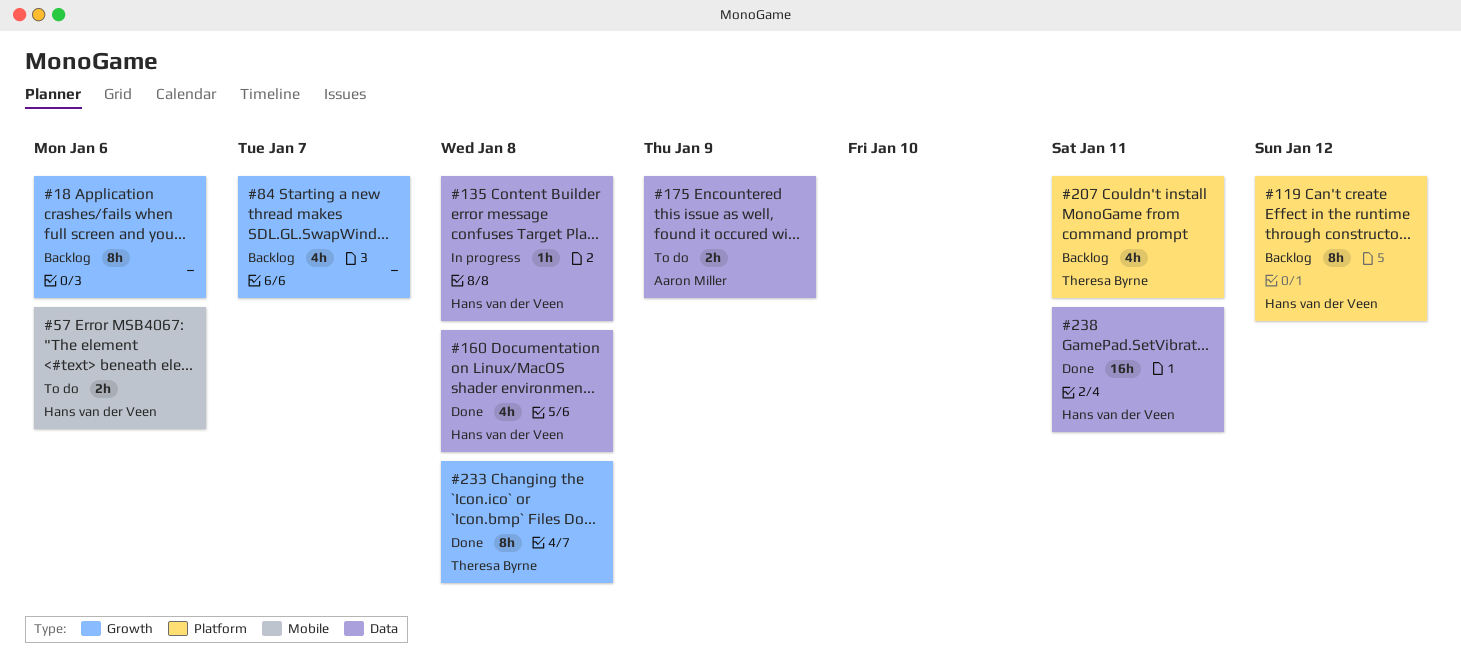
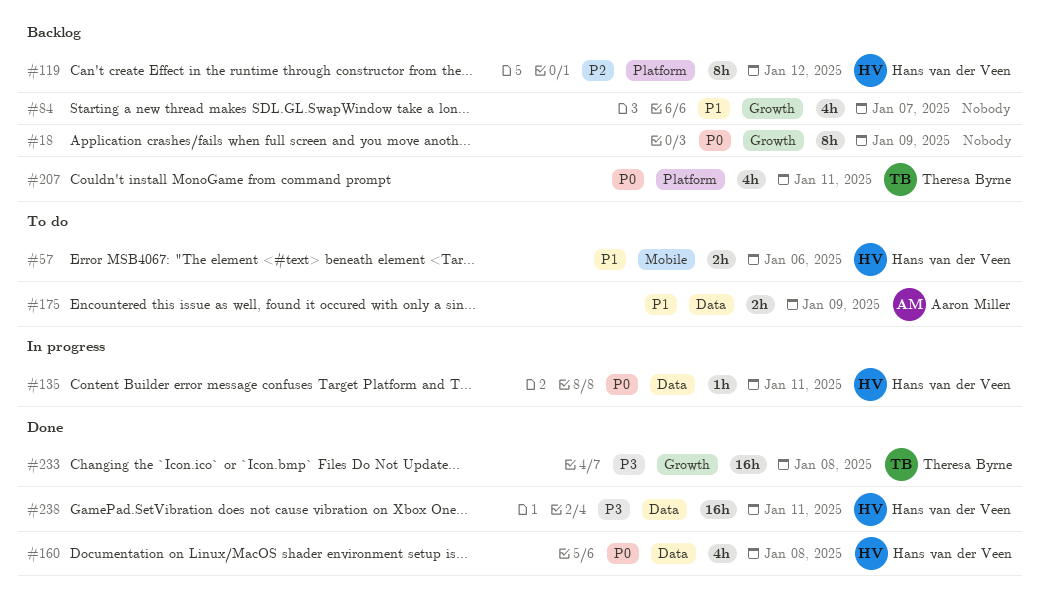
#18, due: Jan 6 -> Jan 9
#135, due: Jan 8 -> Jan 11
#233, estimate: 8h -> 16h

